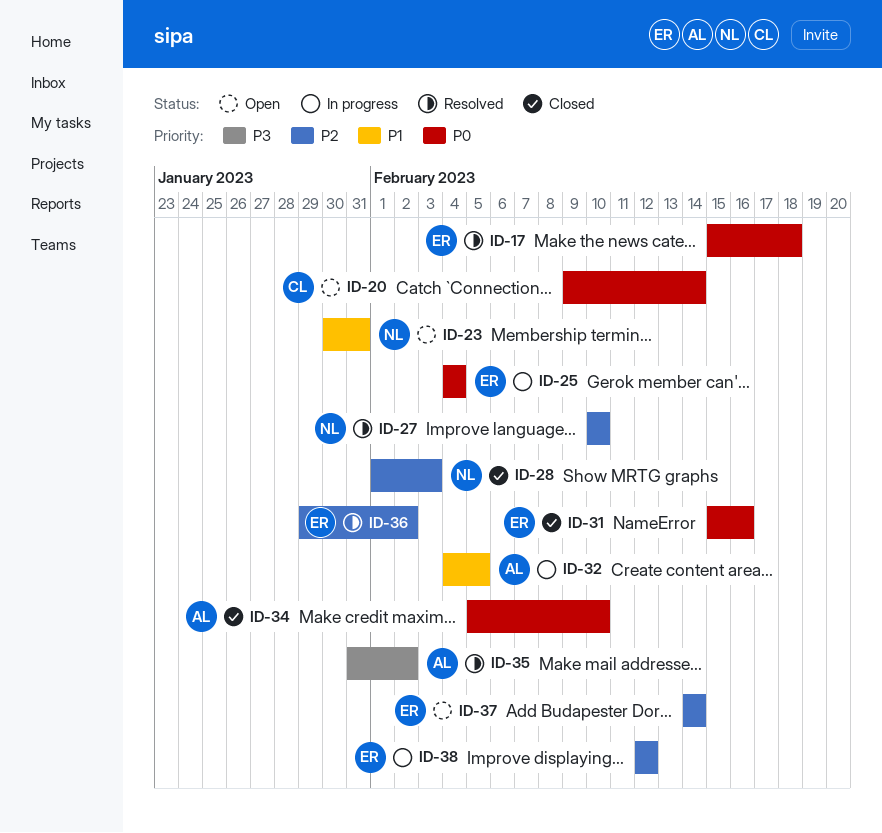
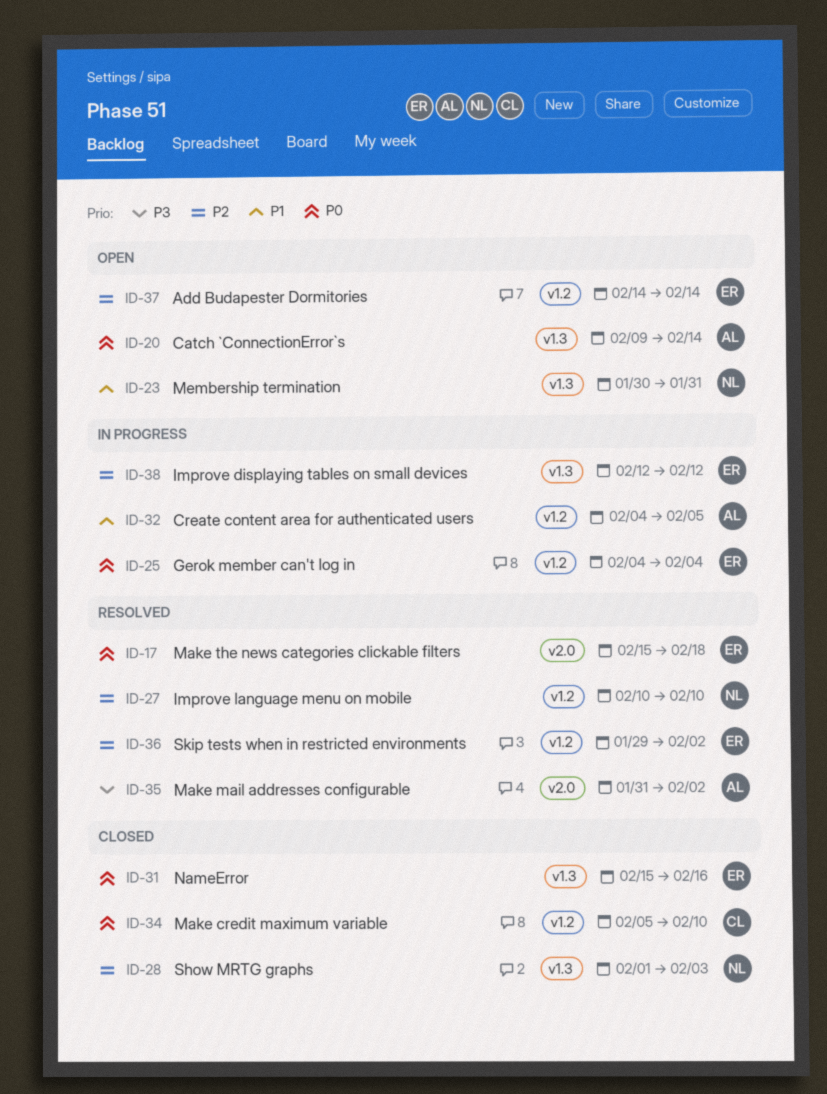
ID-20, owner: CL -> AL
ID-34, owner: AL -> CL

